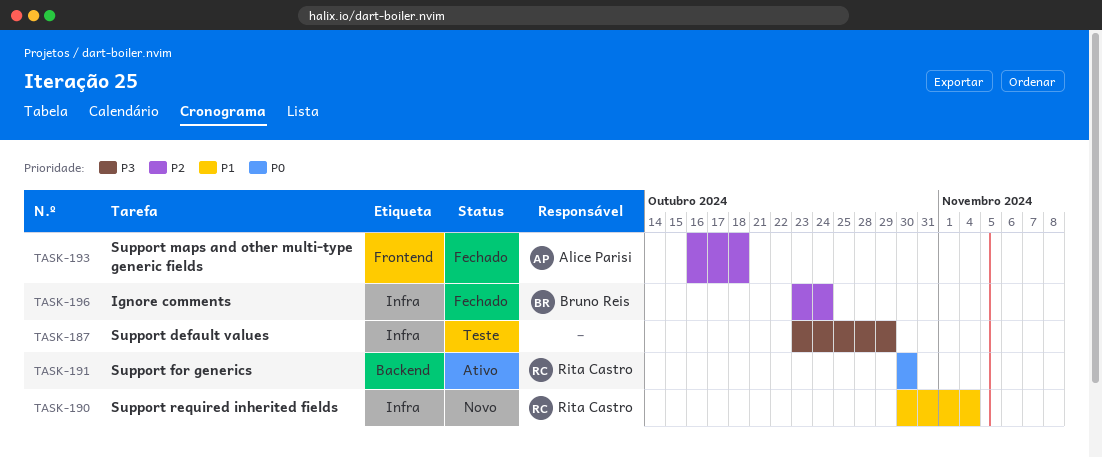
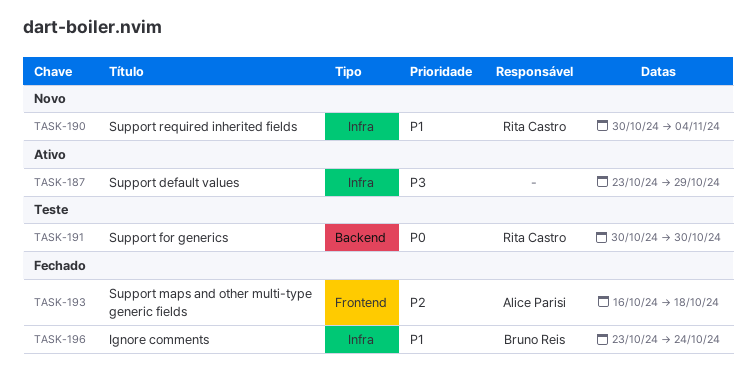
TASK-187, status: Teste -> Ativo
TASK-191, status: Ativo -> Teste
TASK-196, priority: P2 -> P1

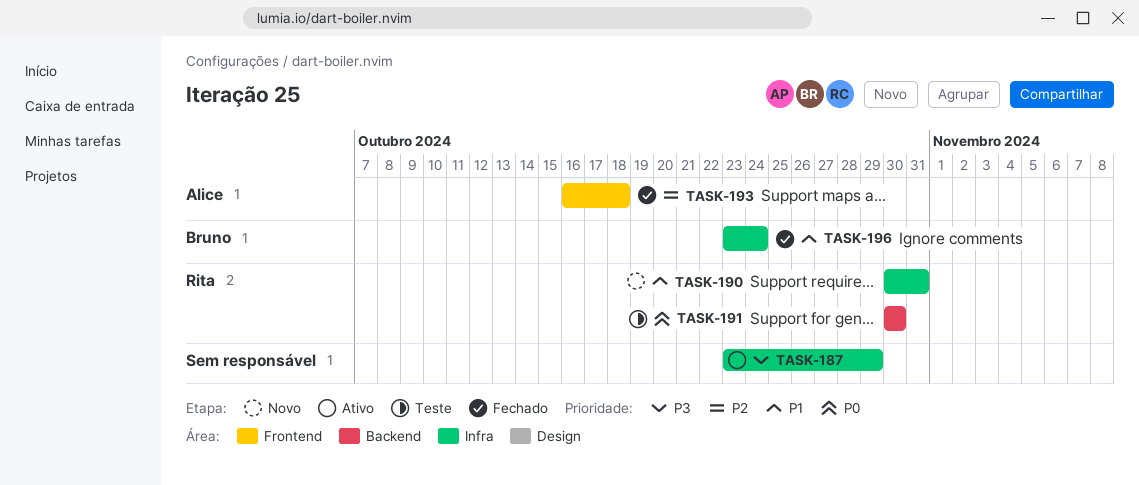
TASK-190, due: Nov 4 -> Oct 31

